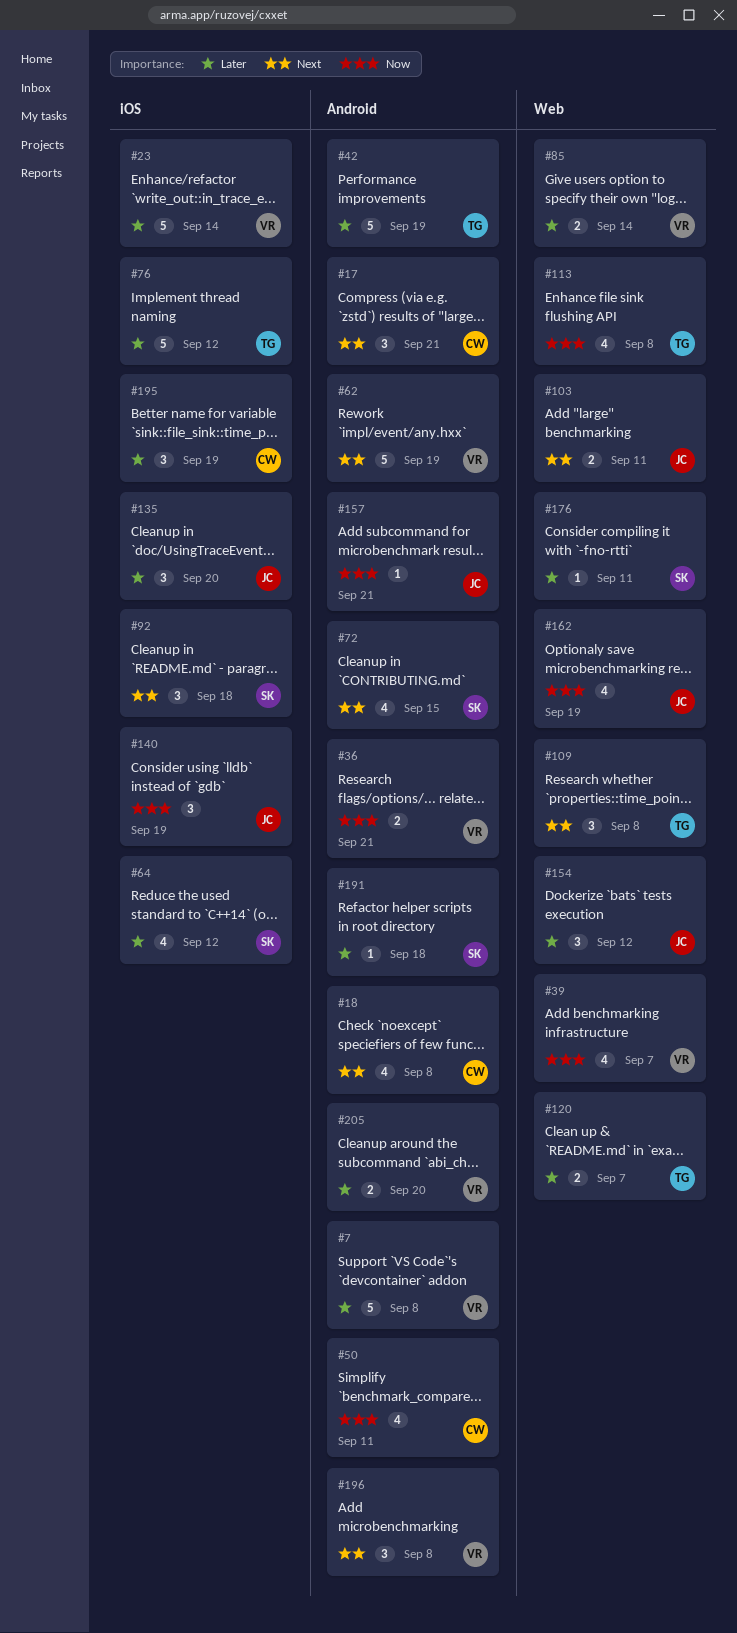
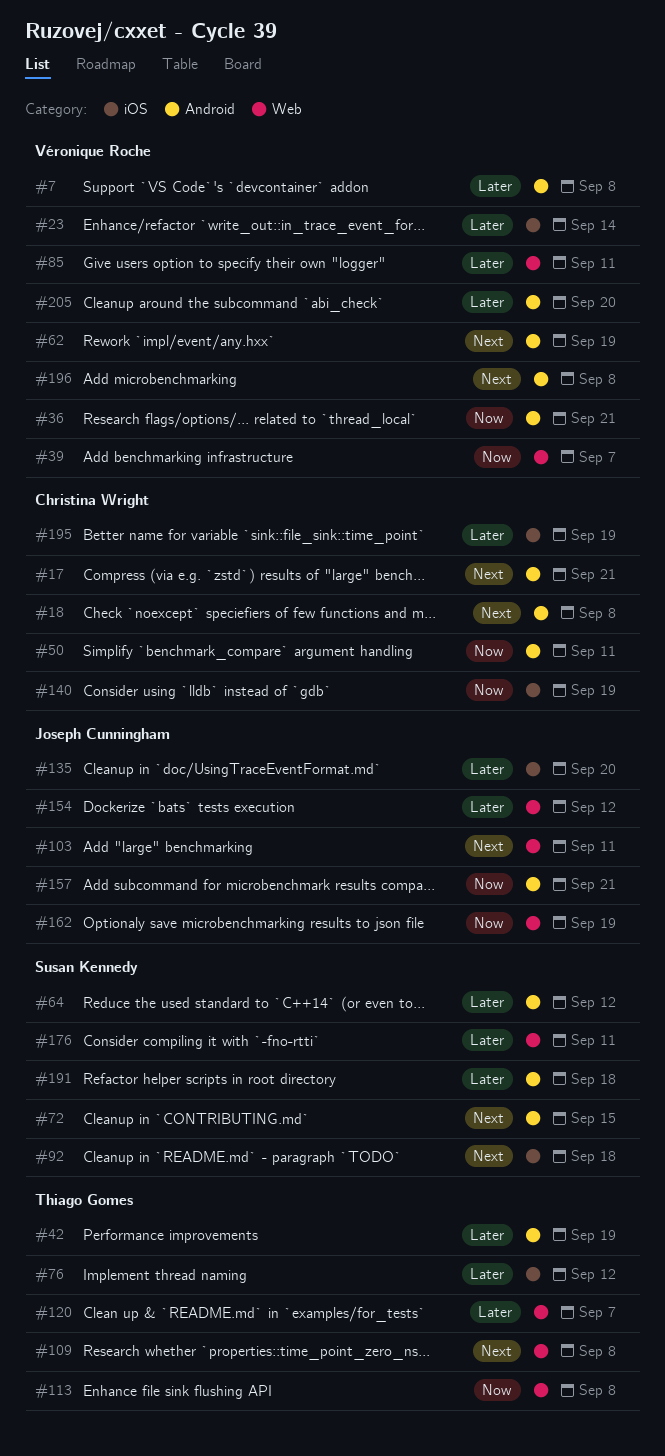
#64, label: iOS -> Android
#85, due: Sep 14 -> Sep 11
#140, owner: Joseph Cunningham -> Christina Wright

